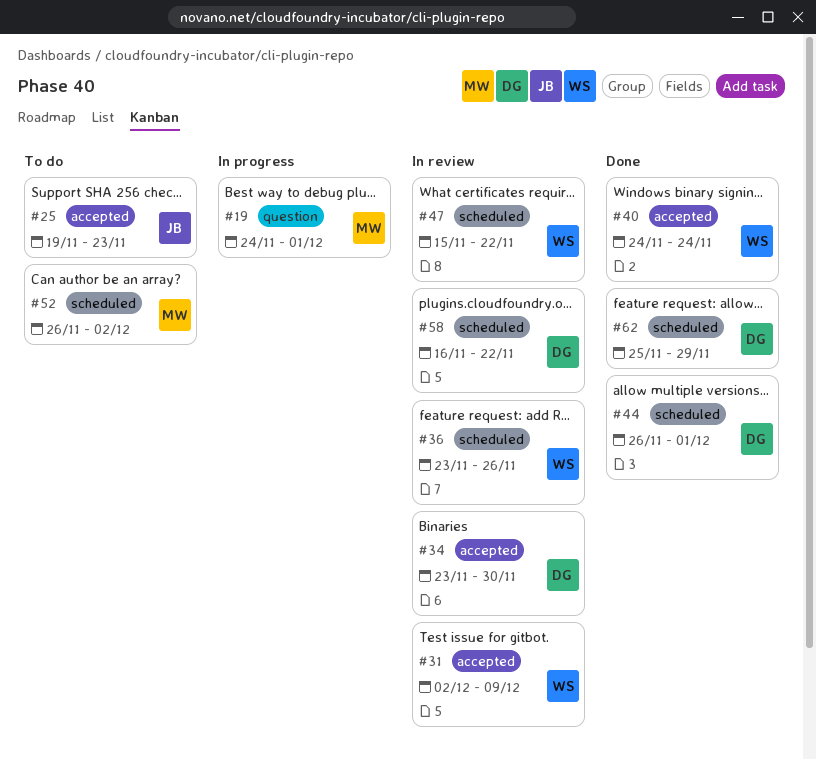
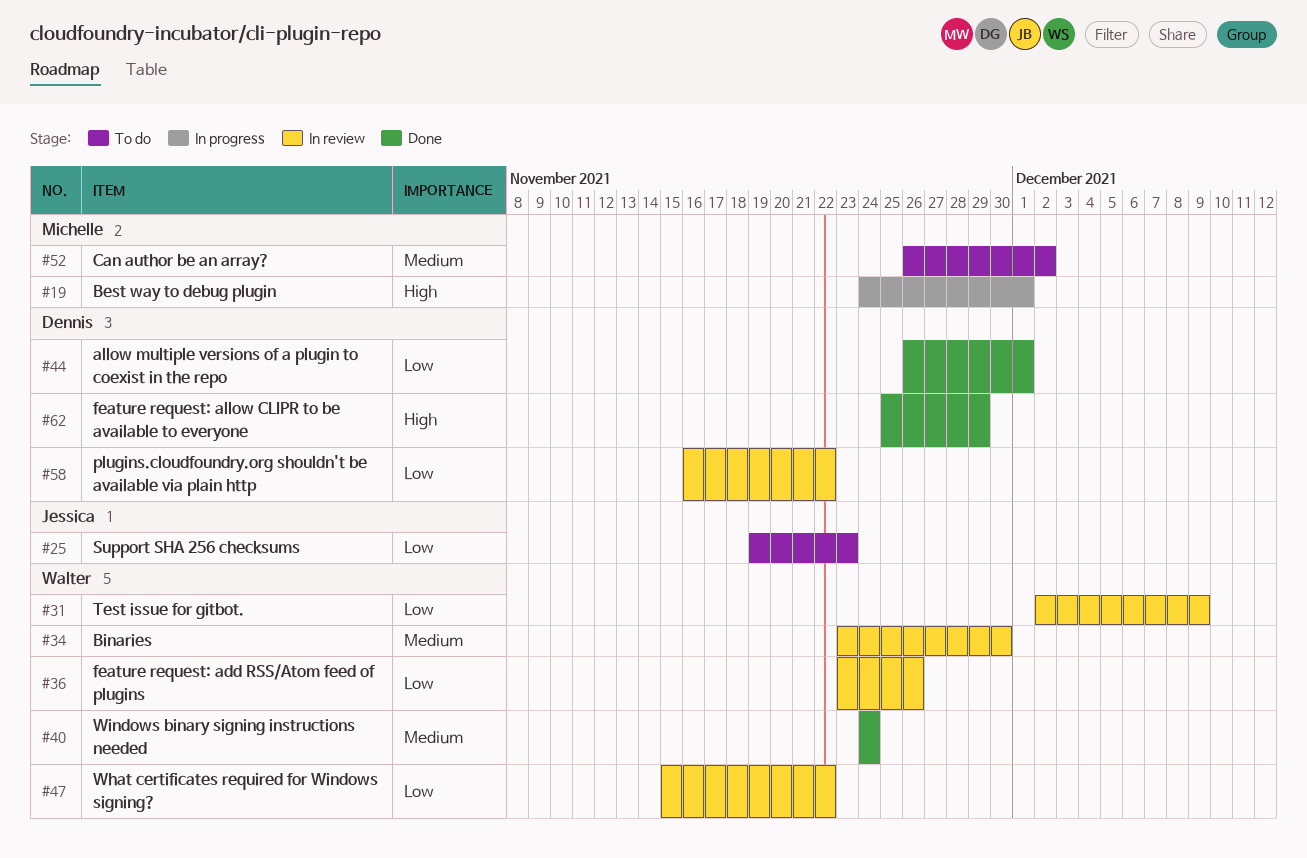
#34, owner: Dennis -> Walter

